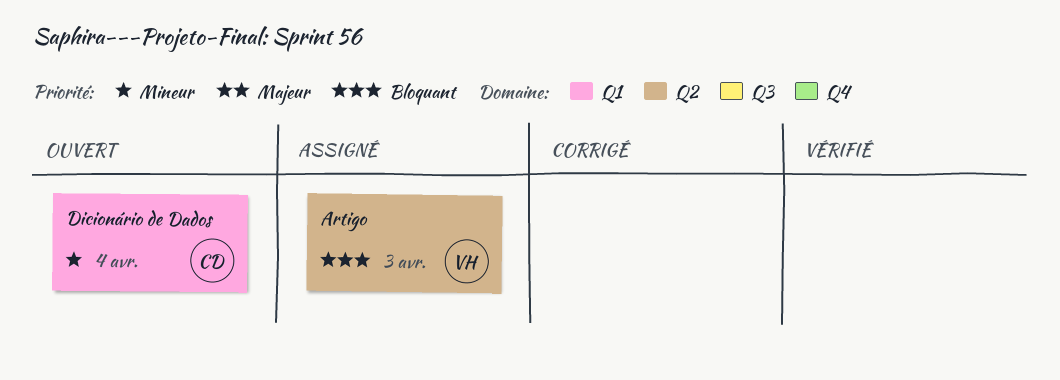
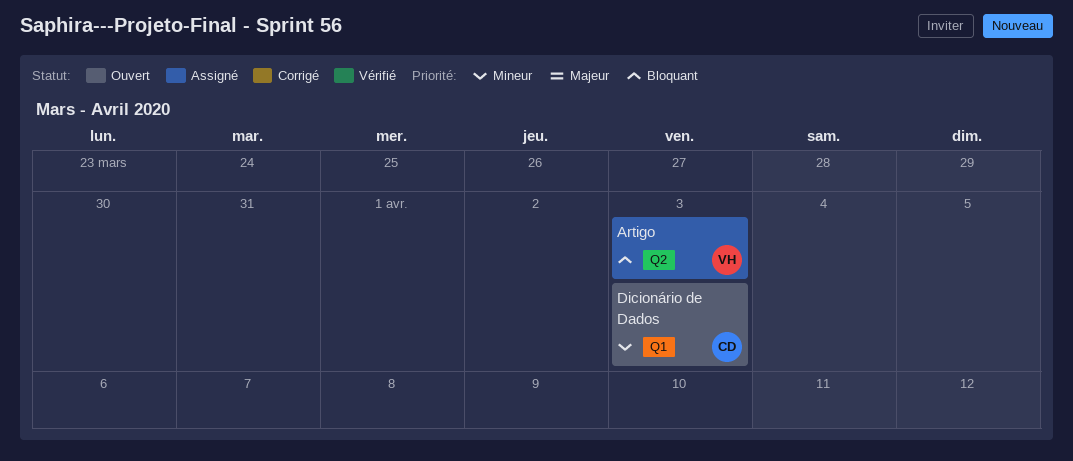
Dicionário de Dados, due: Apr 4 -> Apr 3

